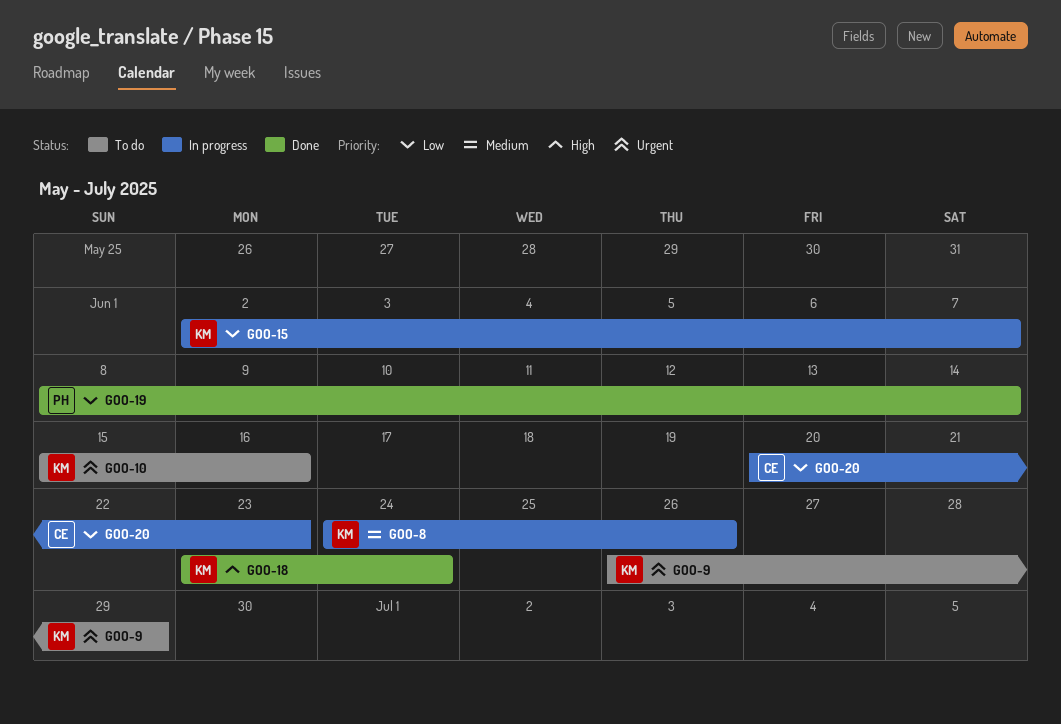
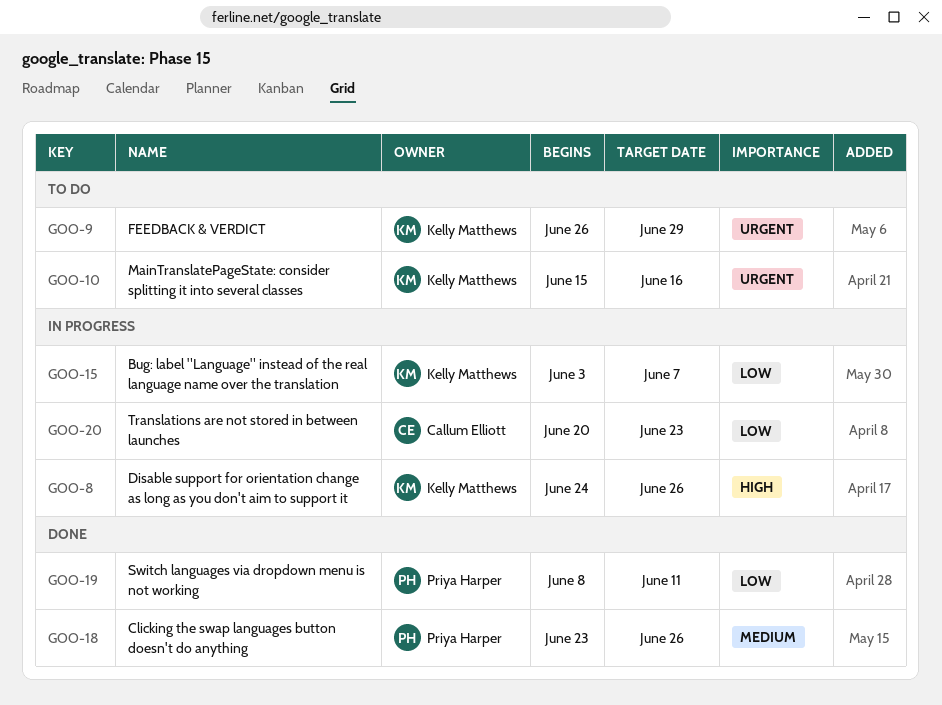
GOO-8, priority: Medium -> High
GOO-15, start: Jun 2 -> Jun 3
GOO-18, owner: Kelly Matthews -> Priya Harper
GOO-18, priority: High -> Medium
GOO-18, due: Jun 24 -> Jun 26
GOO-19, due: Jun 14 -> Jun 11

